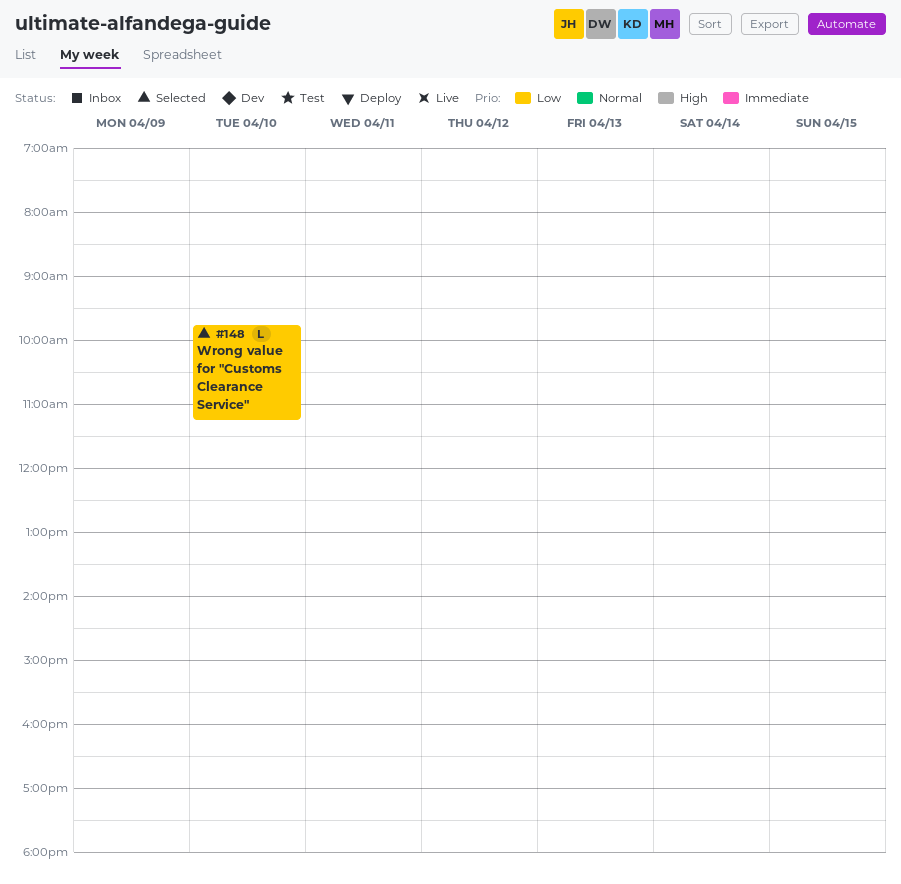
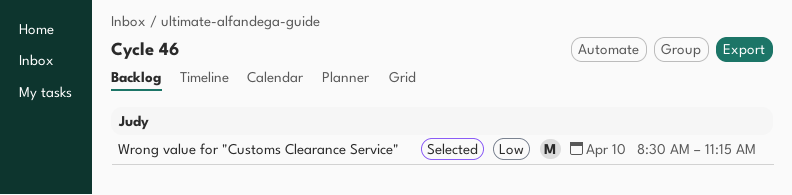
Wrong value for "Customs Clearance Service", estimate: L -> M
Wrong value for "Customs Clearance Service", begins: 09:45 -> 08:30

